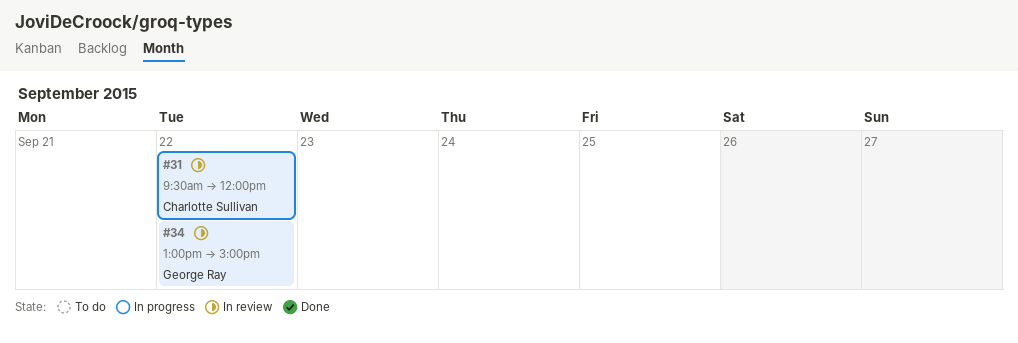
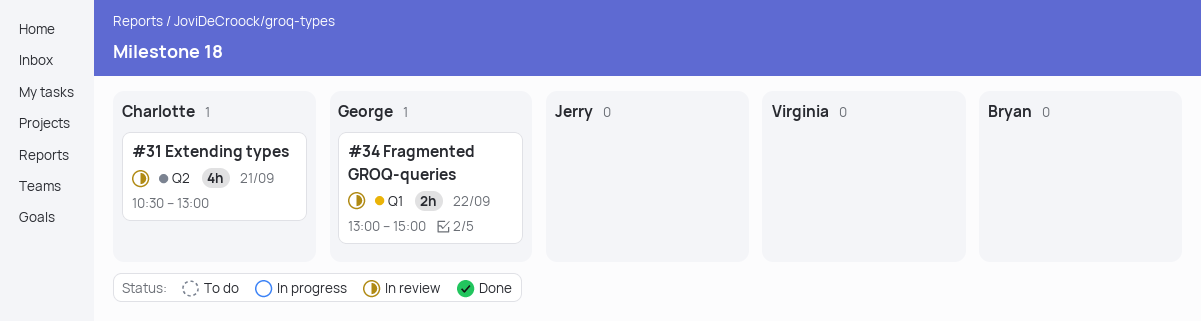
#31, day: Sep 22 -> Sep 21
#31, begins: 09:30 -> 10:30
#31, ends: 12:00 -> 13:00

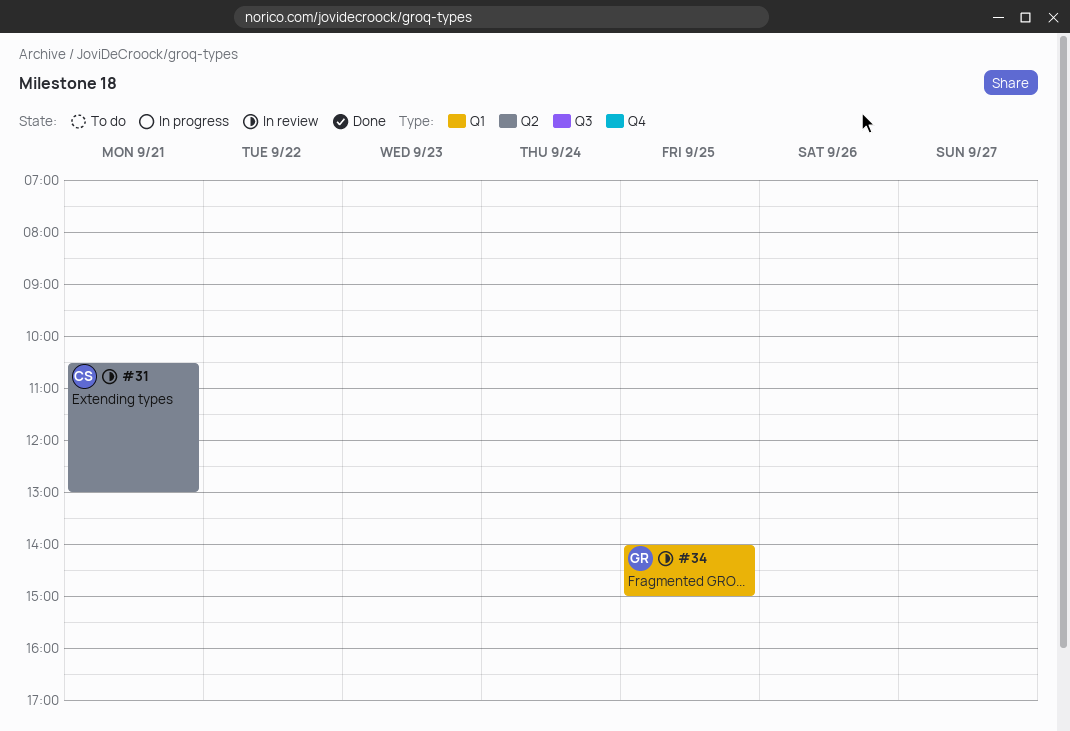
#34, day: Sep 22 -> Sep 25
#34, begins: 13:00 -> 14:00

